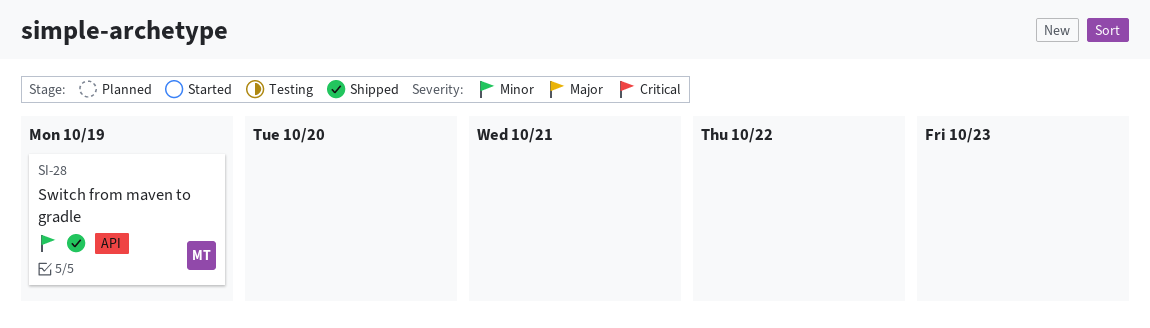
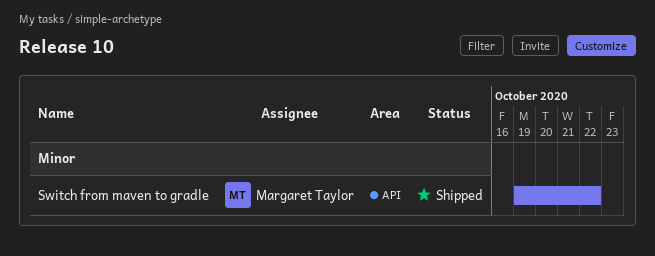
Switch from maven to gradle, due: Oct 19 -> Oct 22

